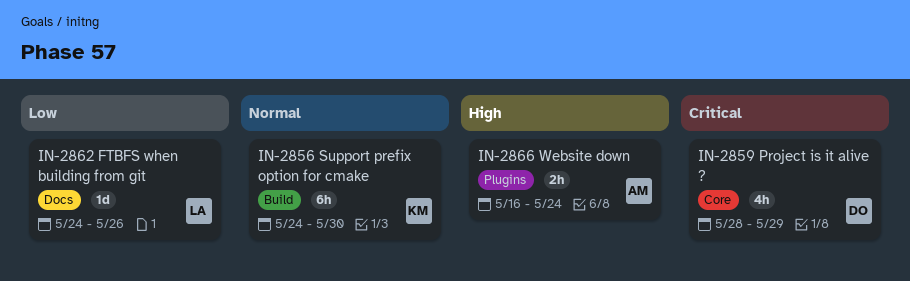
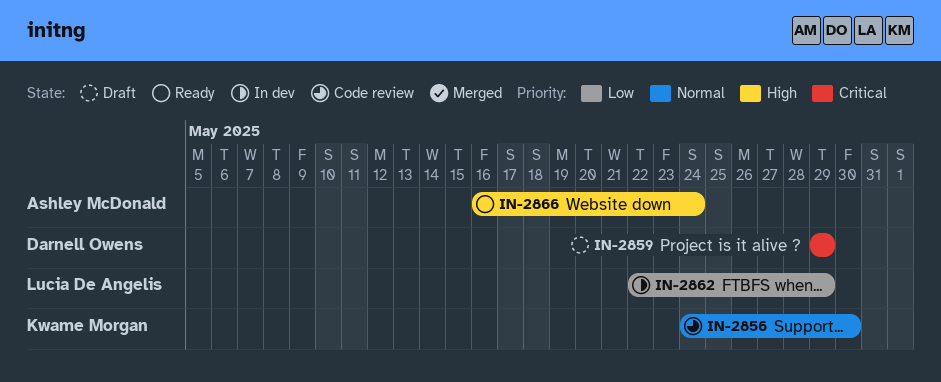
IN-2859, start: May 28 -> May 29
IN-2862, start: May 24 -> May 22
IN-2862, due: May 26 -> May 29

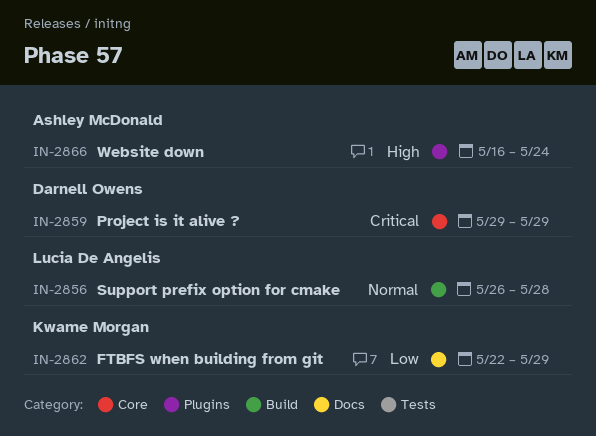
IN-2856, owner: Kwame Morgan -> Lucia De Angelis
IN-2856, start: May 24 -> May 26
IN-2856, due: May 30 -> May 28
IN-2862, owner: Lucia De Angelis -> Kwame Morgan

